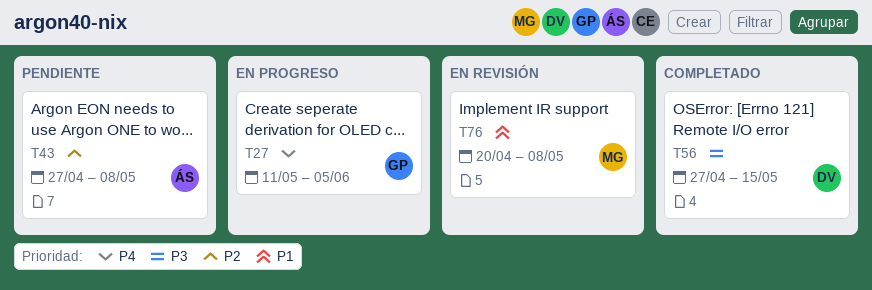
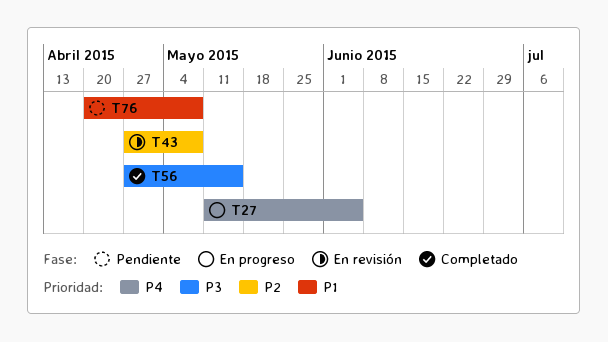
T43, status: Pendiente -> En revisión
T76, status: En revisión -> Pendiente

